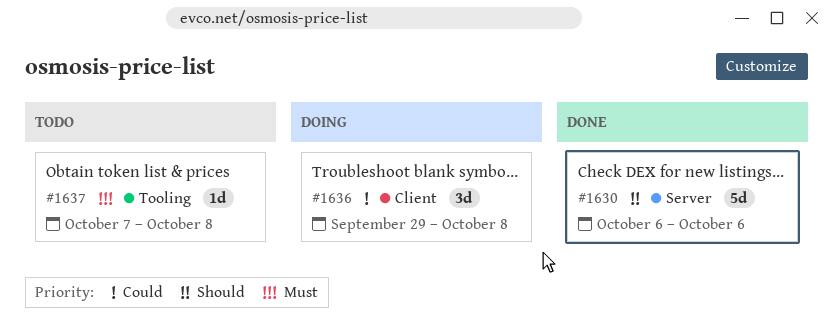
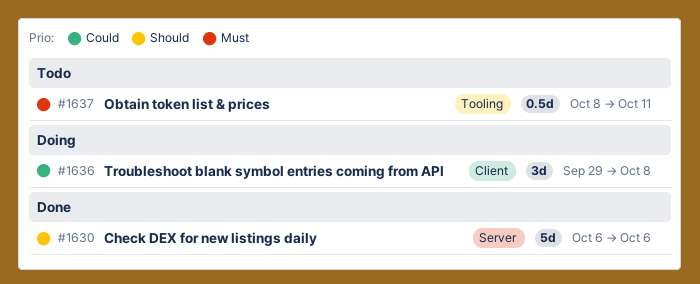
#1637, estimate: 1d -> 0.5d
#1637, start: Oct 7 -> Oct 8
#1637, due: Oct 8 -> Oct 11

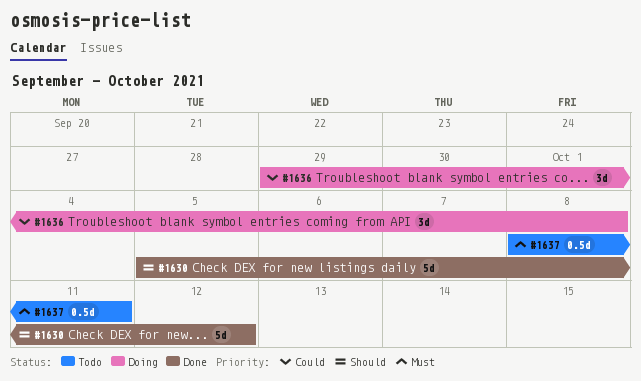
#1630, start: Oct 6 -> Oct 5
#1630, due: Oct 6 -> Oct 12

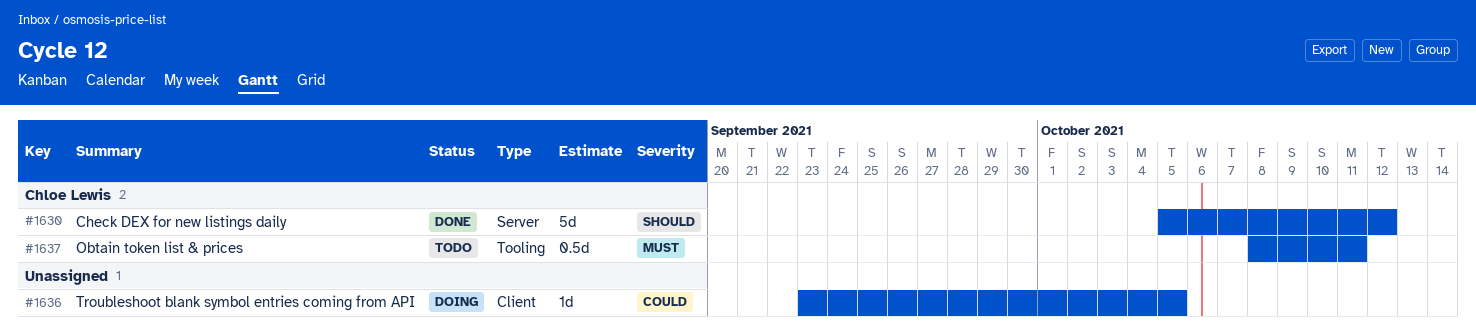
#1636, estimate: 3d -> 1d
#1636, start: Sep 29 -> Sep 23
#1636, due: Oct 8 -> Oct 5

